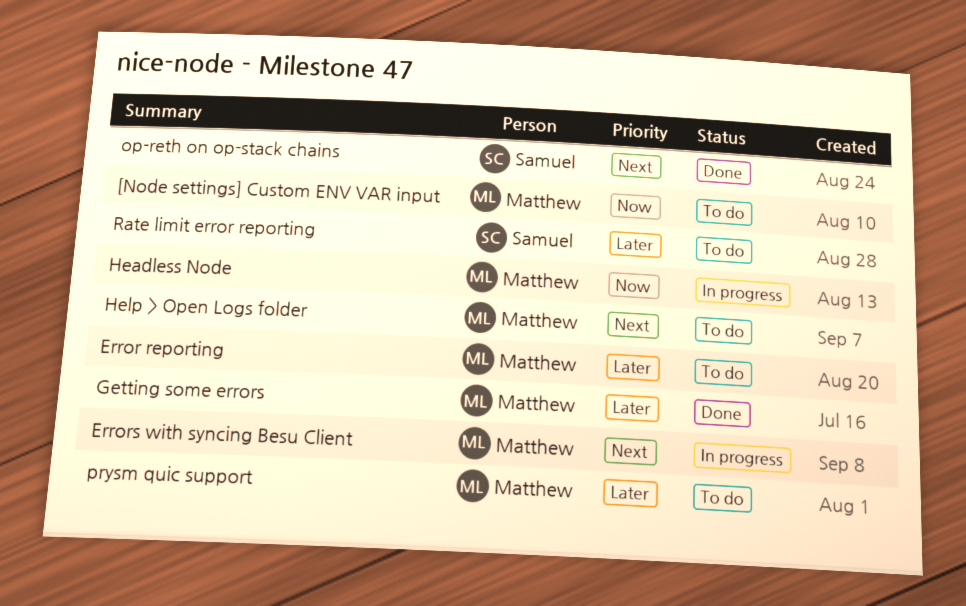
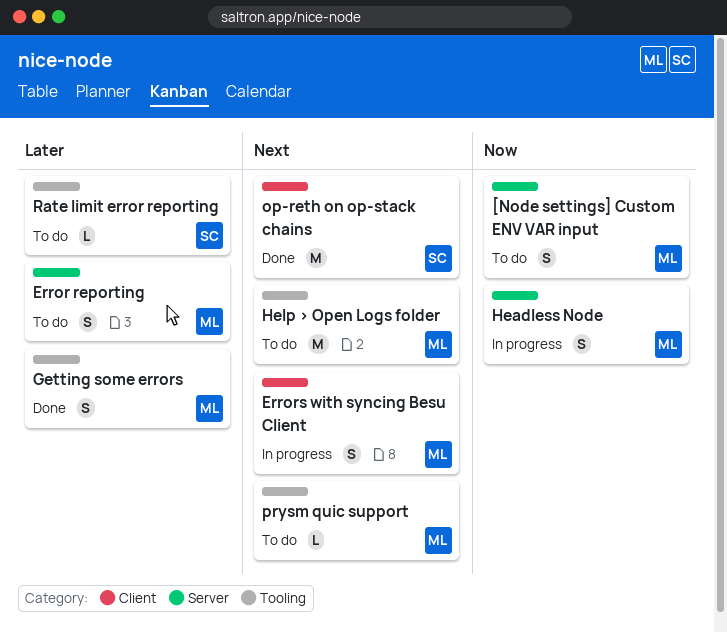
prysm quic support, priority: Later -> Next

